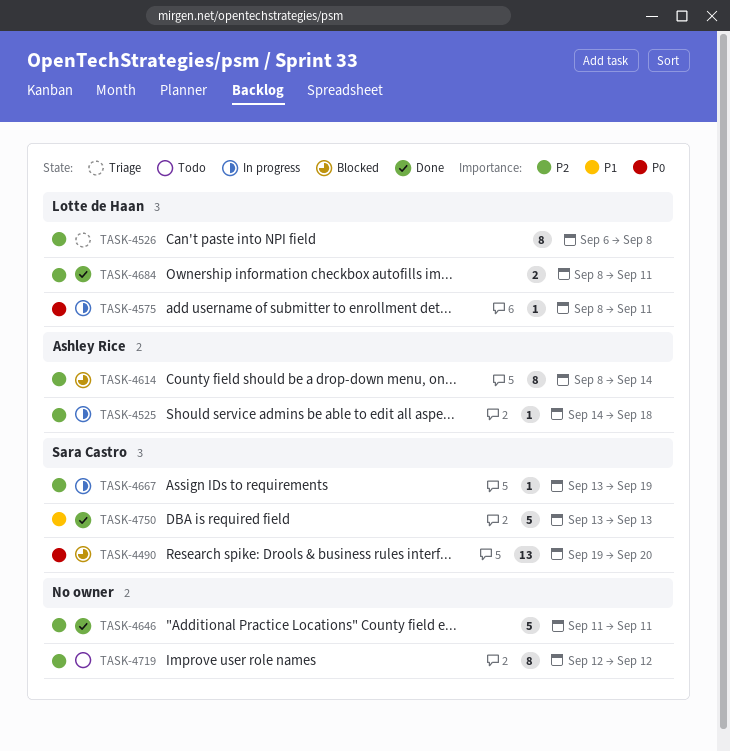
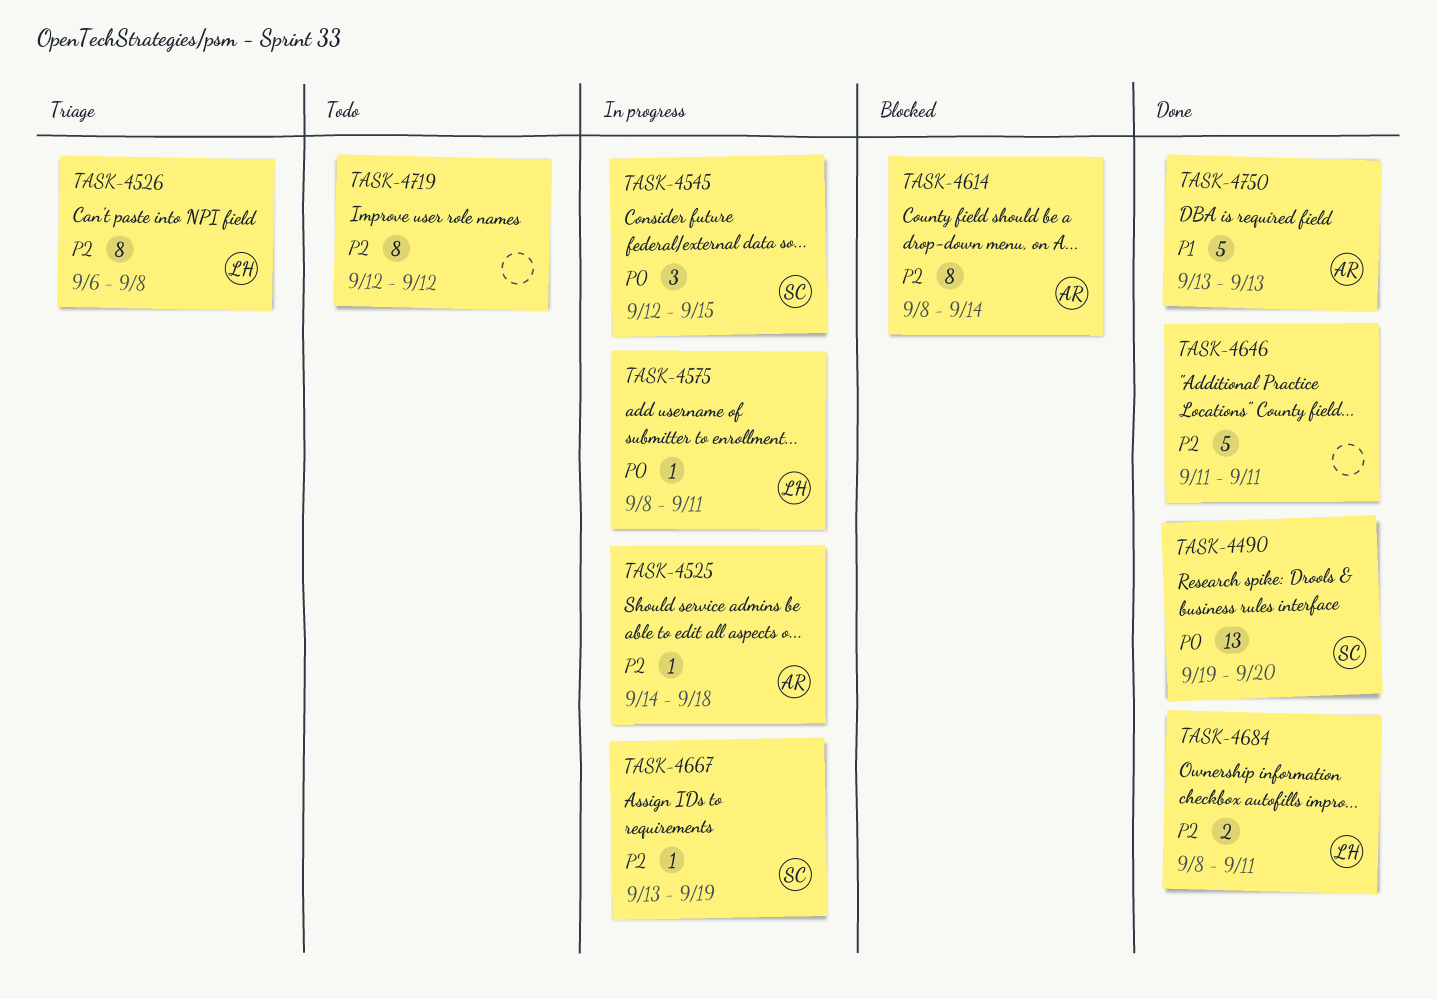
TASK-4490, status: Blocked -> Done
TASK-4545: none -> present
TASK-4750, owner: Sara Castro -> Ashley Rice

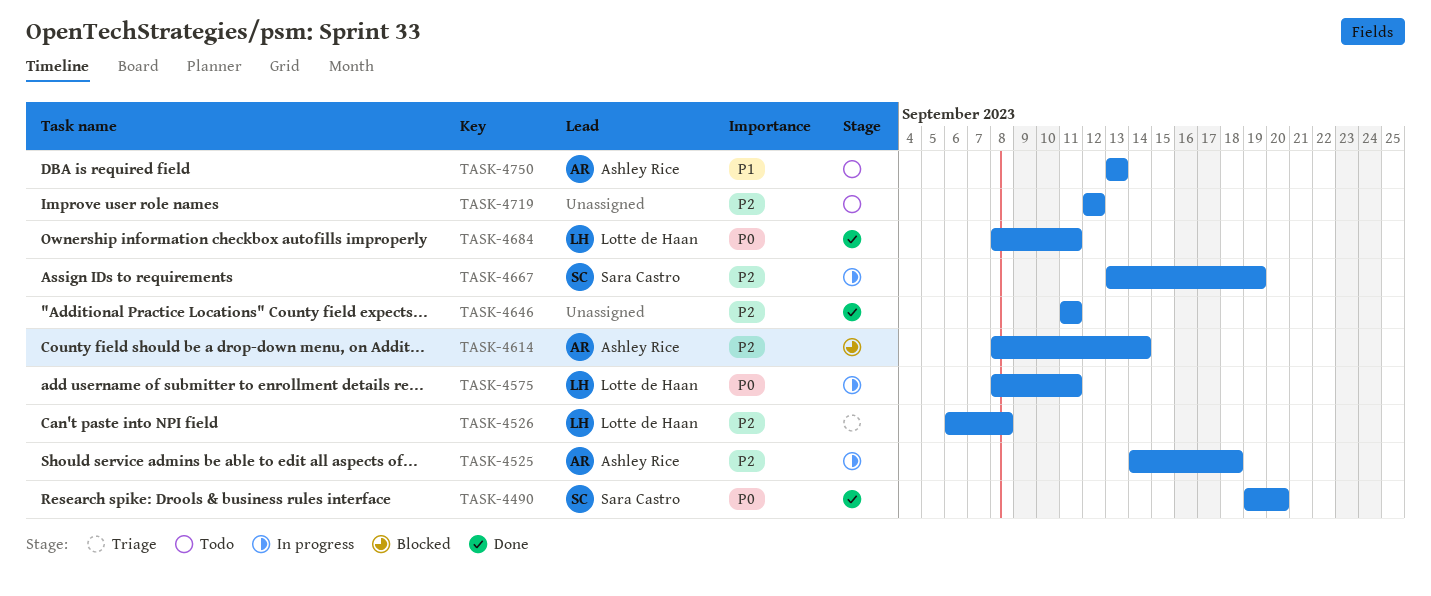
TASK-4545: present -> none
TASK-4684, priority: P2 -> P0
TASK-4750, status: Done -> Todo

